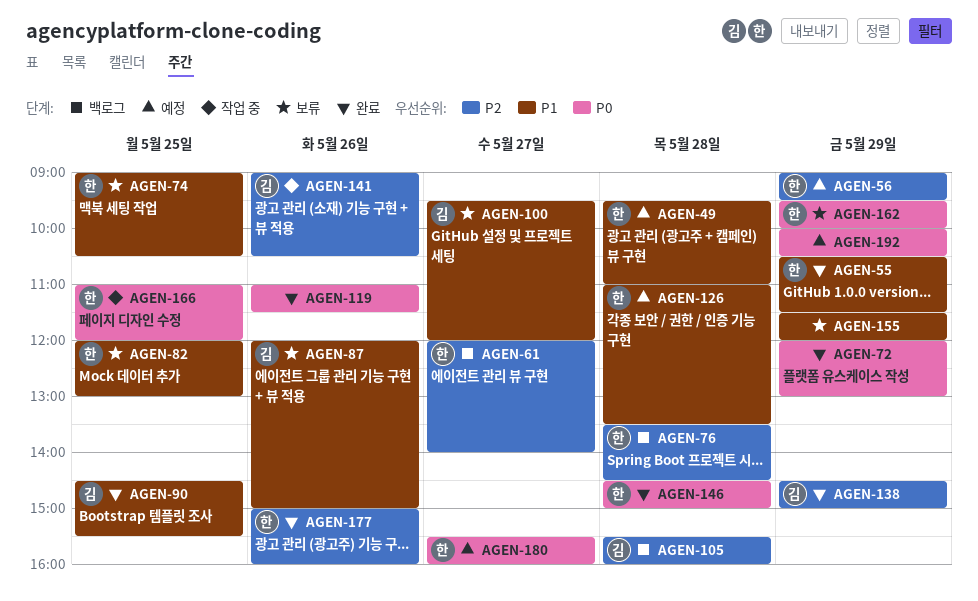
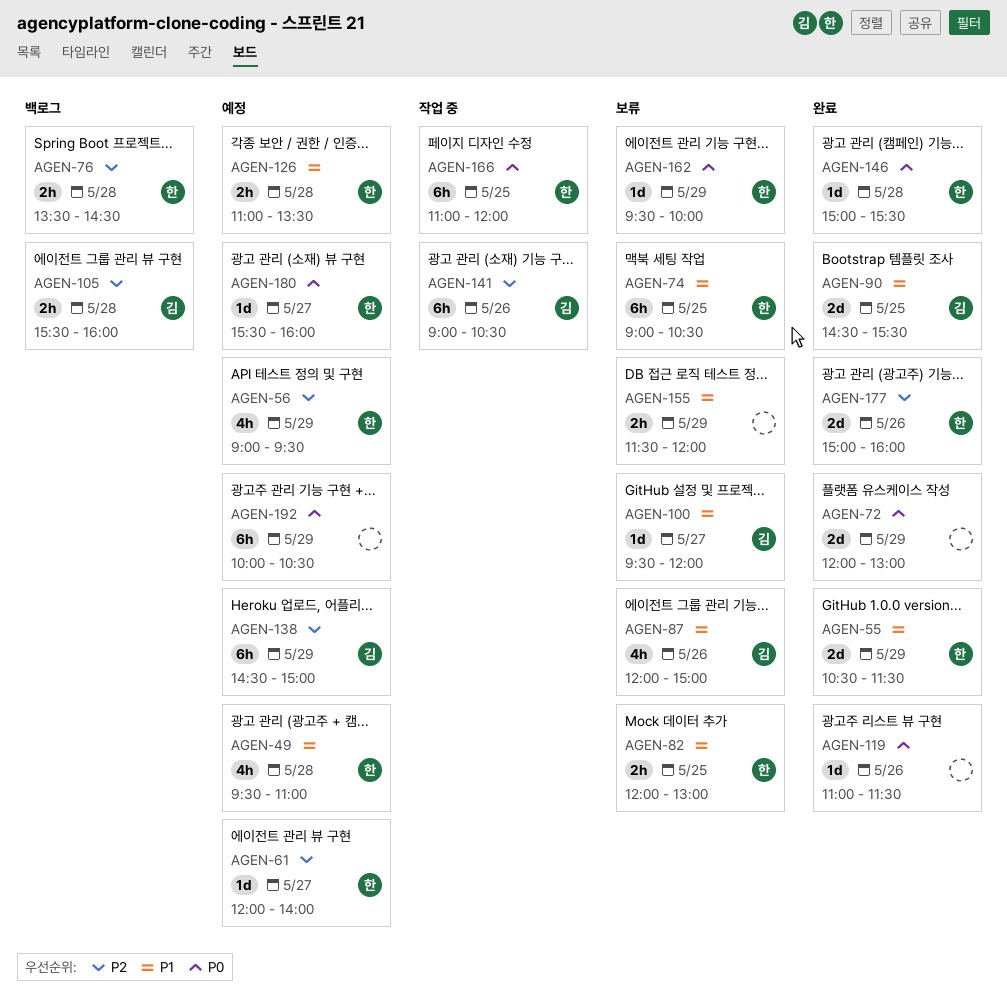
AGEN-61, status: 백로그 -> 예정
AGEN-138, status: 완료 -> 예정
AGEN-146, begins: 14:30 -> 15:00
AGEN-146, ends: 15:00 -> 15:30

